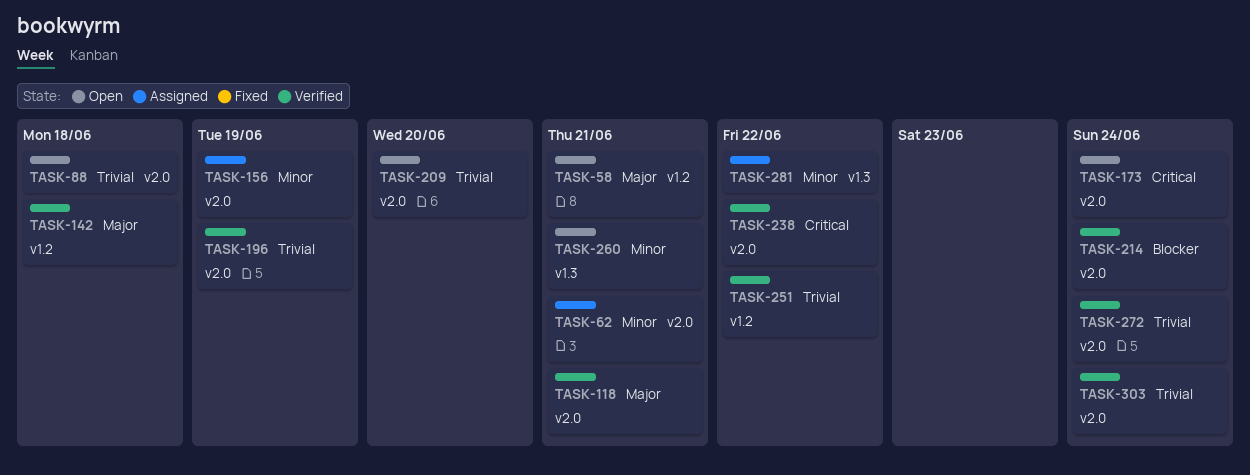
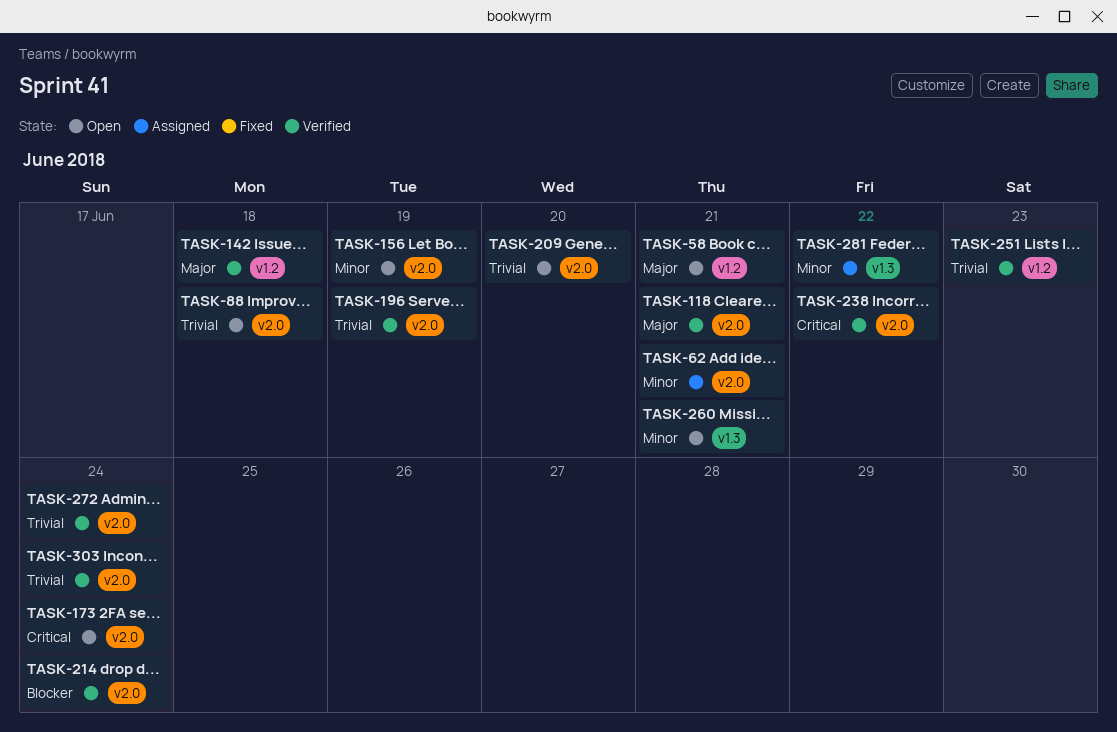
TASK-156, status: Assigned -> Open
TASK-251, due: Jun 22 -> Jun 23

